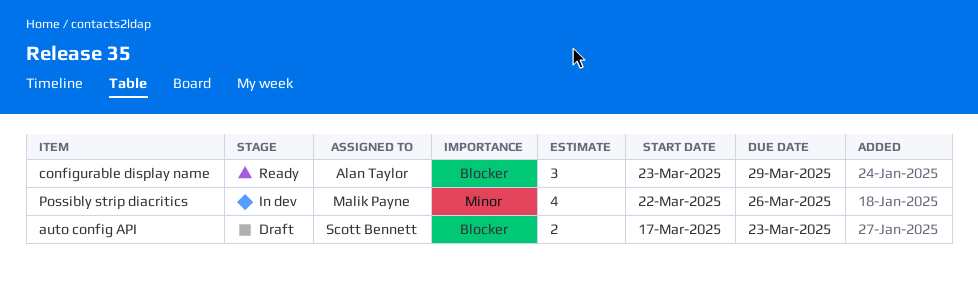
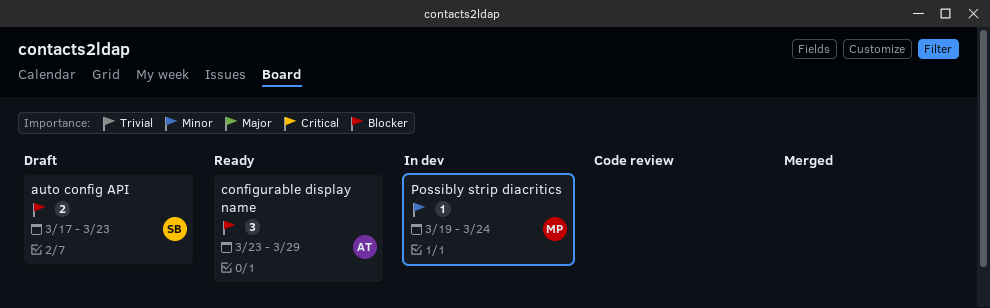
Possibly strip diacritics, estimate: 4 -> 1
Possibly strip diacritics, start: Mar 22 -> Mar 19
Possibly strip diacritics, due: Mar 26 -> Mar 24

